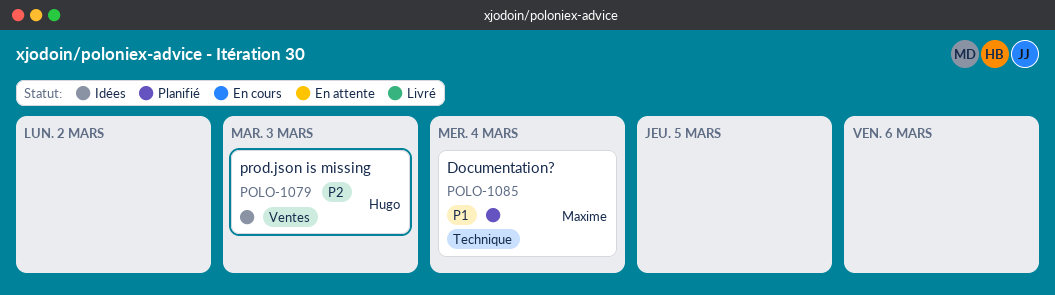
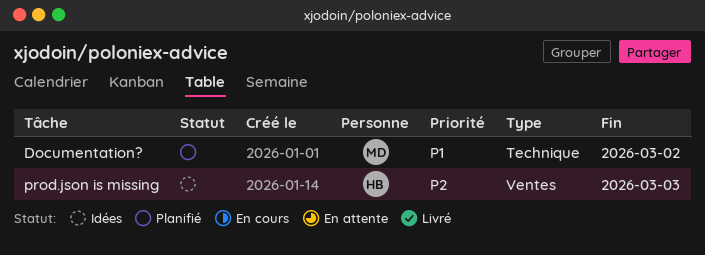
Documentation?, due: Mar 4 -> Mar 2

